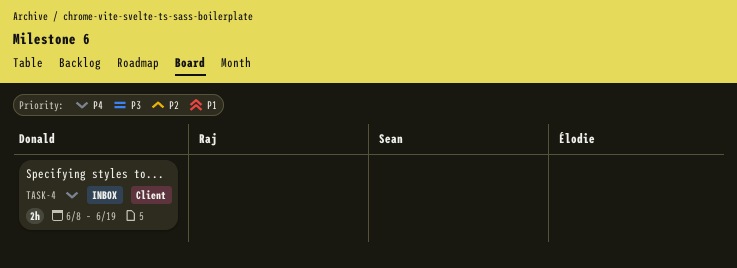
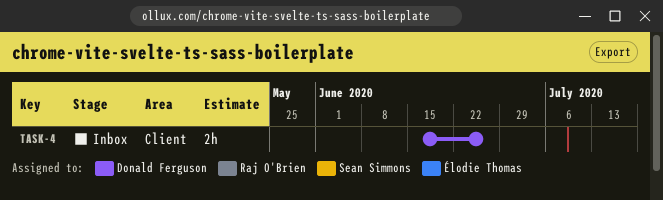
TASK-4, start: Jun 8 -> Jun 15
TASK-4, due: Jun 19 -> Jun 26

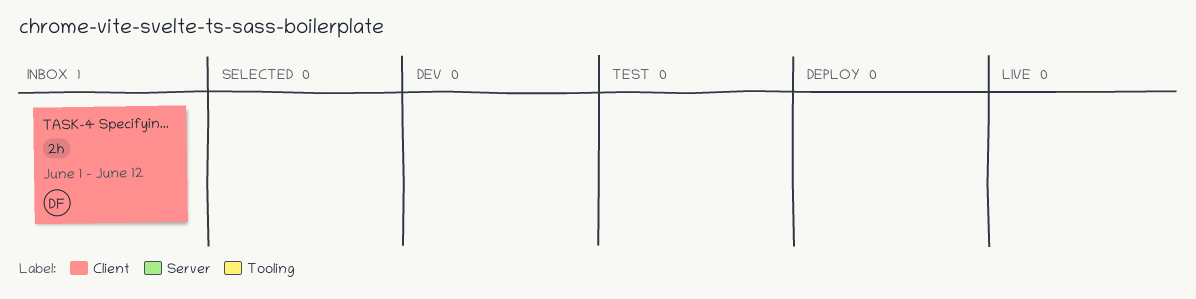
TASK-4, start: Jun 15 -> Jun 1
TASK-4, due: Jun 26 -> Jun 12

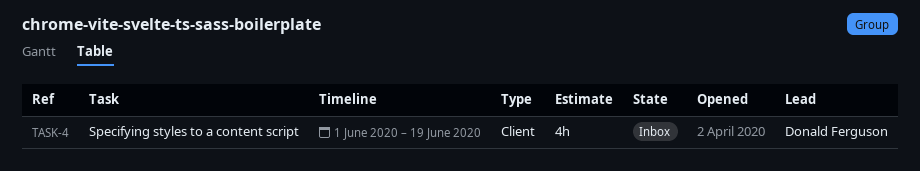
TASK-4, estimate: 2h -> 4h
TASK-4, due: Jun 12 -> Jun 19

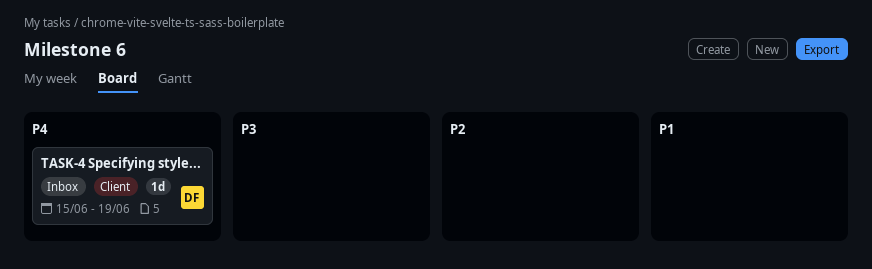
TASK-4, estimate: 4h -> 1d
TASK-4, start: Jun 1 -> Jun 15

